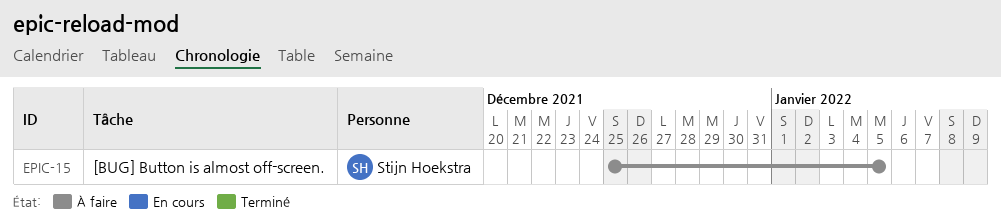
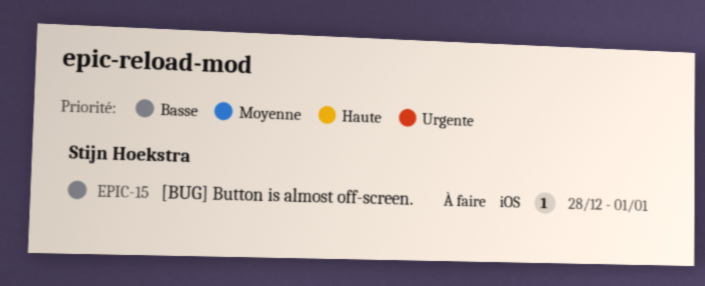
EPIC-15, start: Dec 25 -> Dec 28
EPIC-15, due: Jan 5 -> Jan 1

